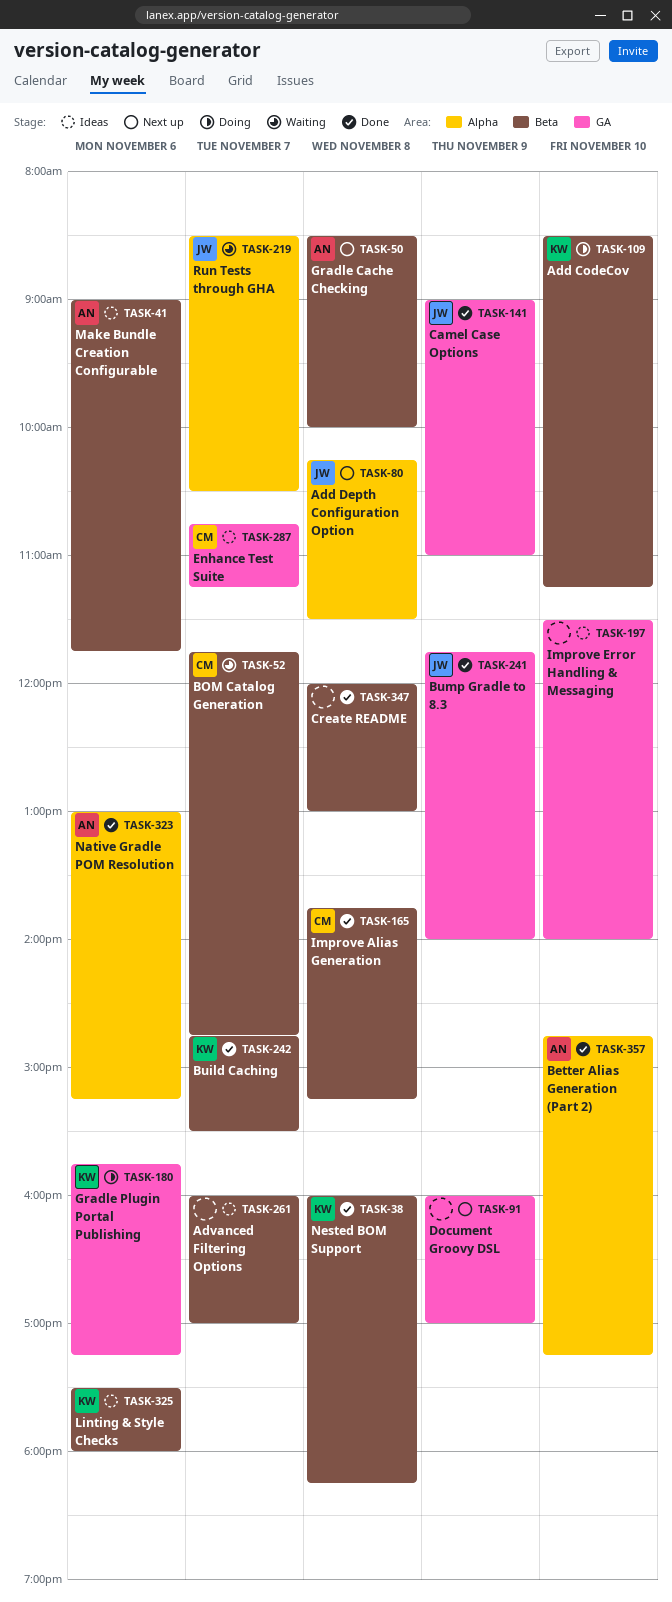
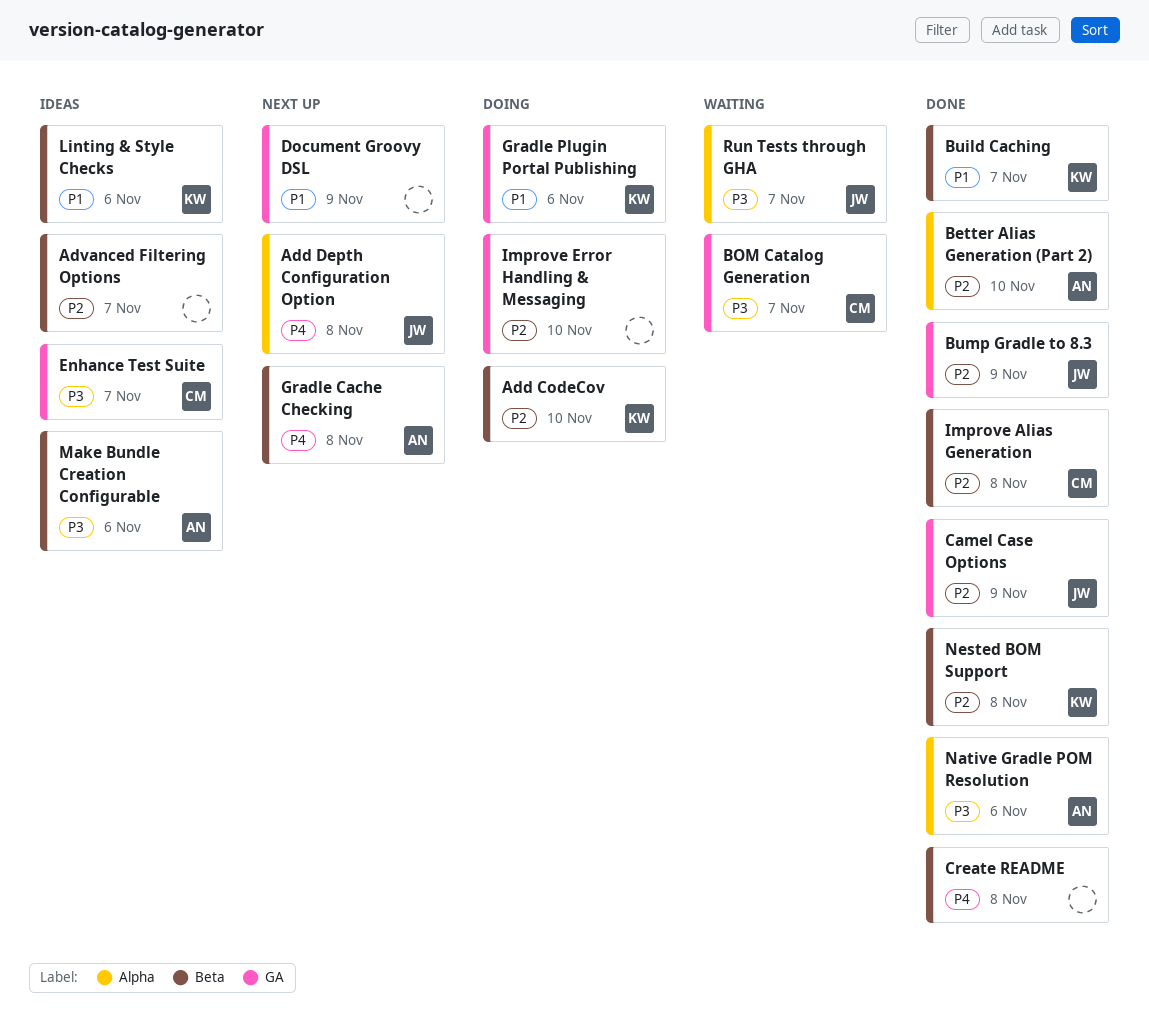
BOM Catalog Generation, label: Beta -> GA
Improve Error Handling & Messaging, status: Ideas -> Doing

